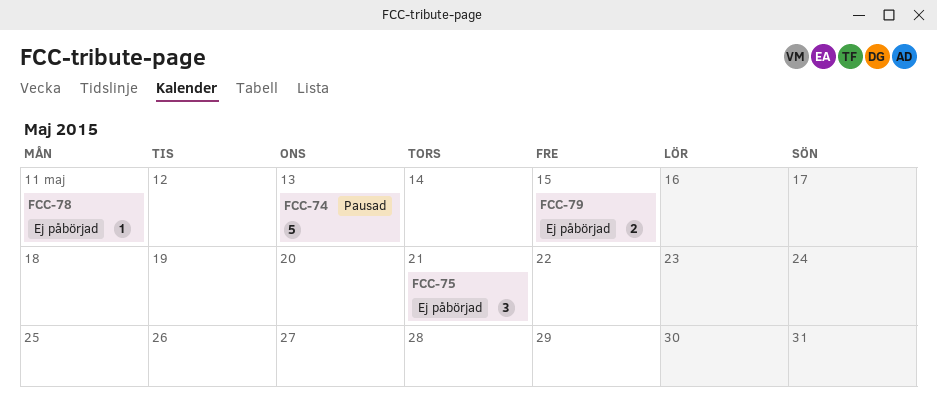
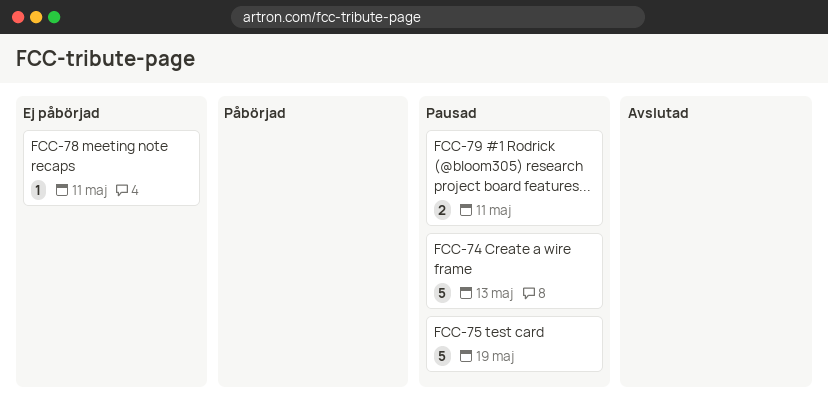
FCC-75, status: Ej påbörjad -> Pausad
FCC-75, estimate: 3 -> 5
FCC-75, due: May 21 -> May 19
FCC-79, status: Ej påbörjad -> Pausad
FCC-79, due: May 15 -> May 11

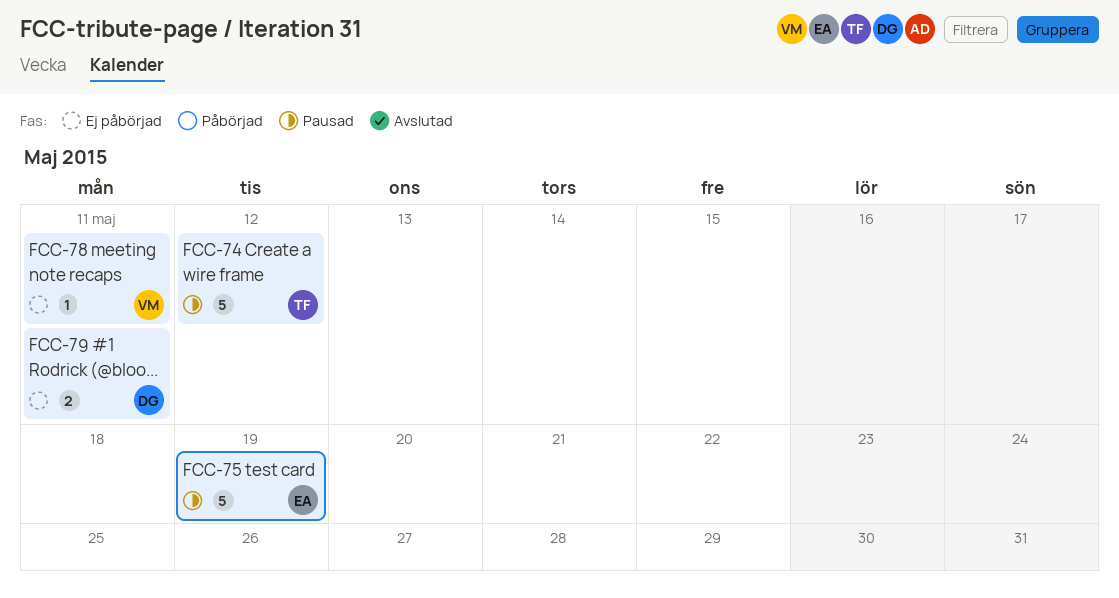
FCC-74, due: May 13 -> May 12
FCC-79, status: Pausad -> Ej påbörjad

